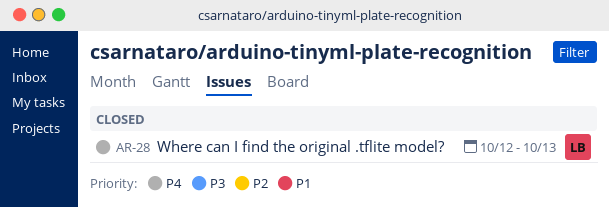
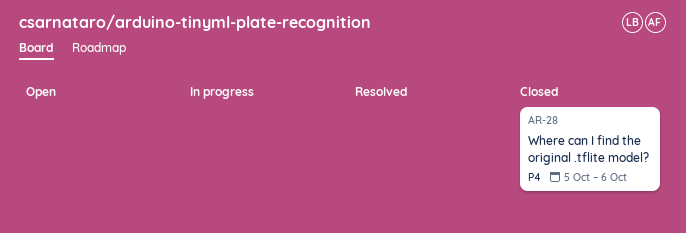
AR-28, start: Oct 12 -> Oct 5
AR-28, due: Oct 13 -> Oct 6

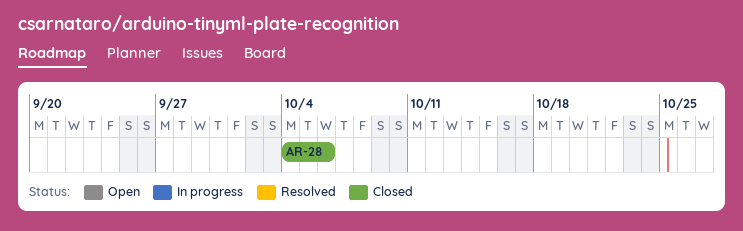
AR-28, start: Oct 5 -> Oct 4

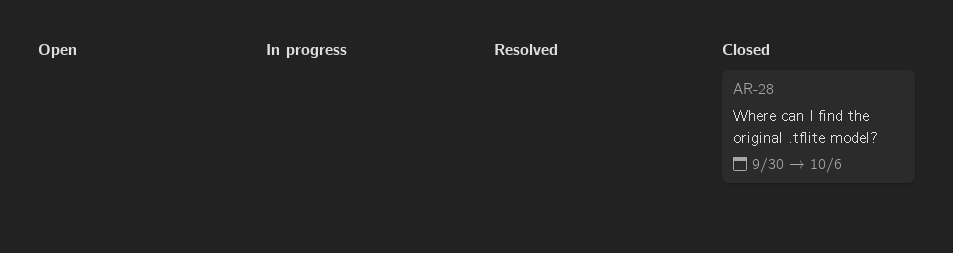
AR-28, start: Oct 4 -> Sep 30

